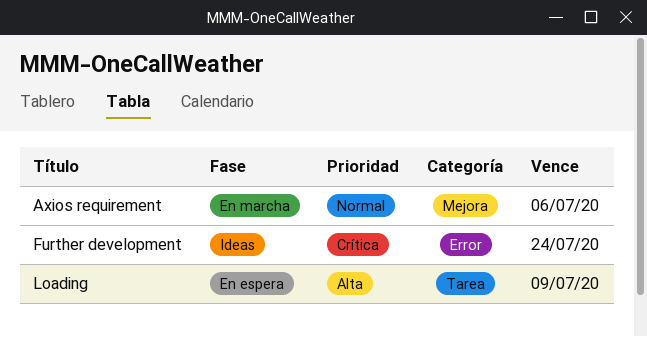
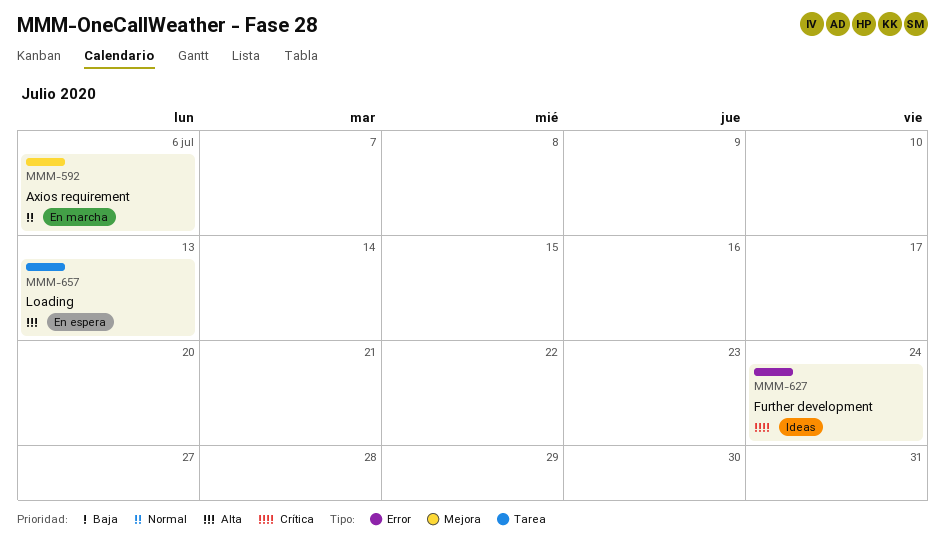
Loading, due: Jul 9 -> Jul 13

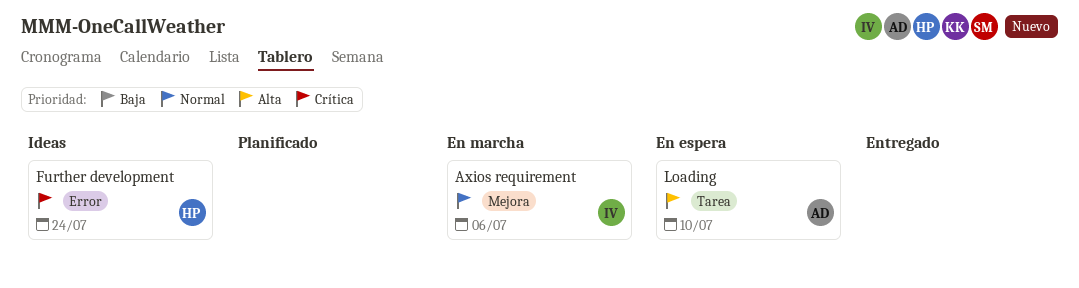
Loading, due: Jul 13 -> Jul 10

